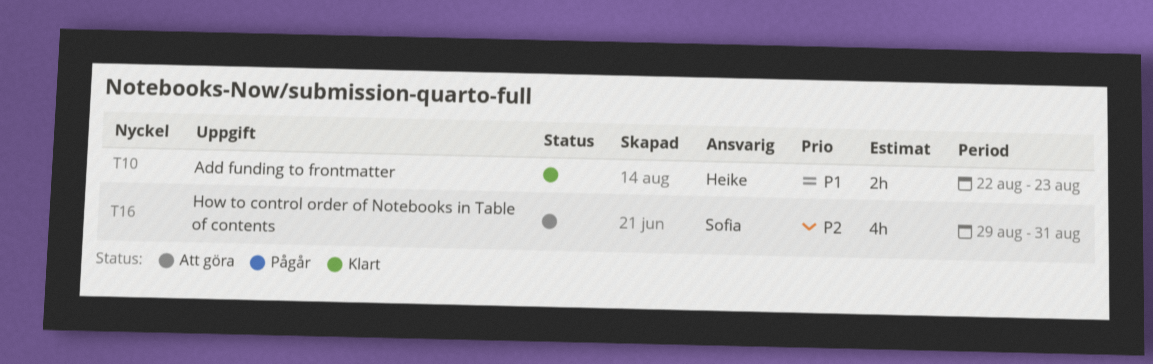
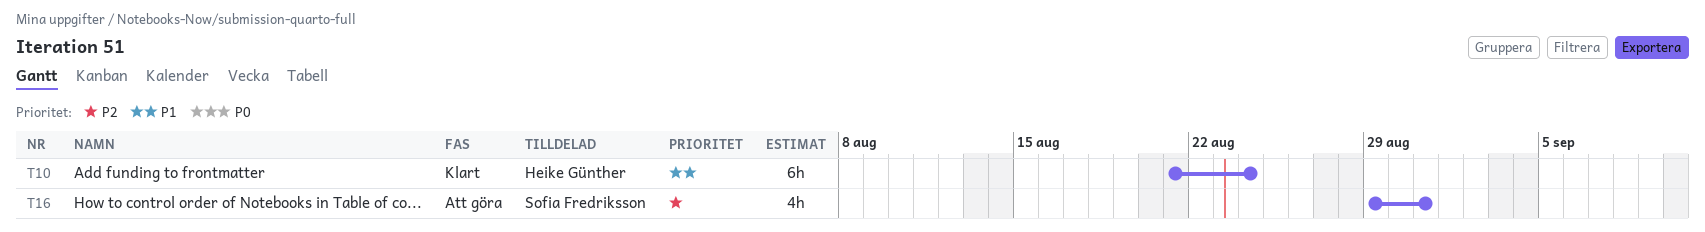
T10, estimate: 2h -> 6h
T10, start: Aug 22 -> Aug 21
T10, due: Aug 23 -> Aug 24

